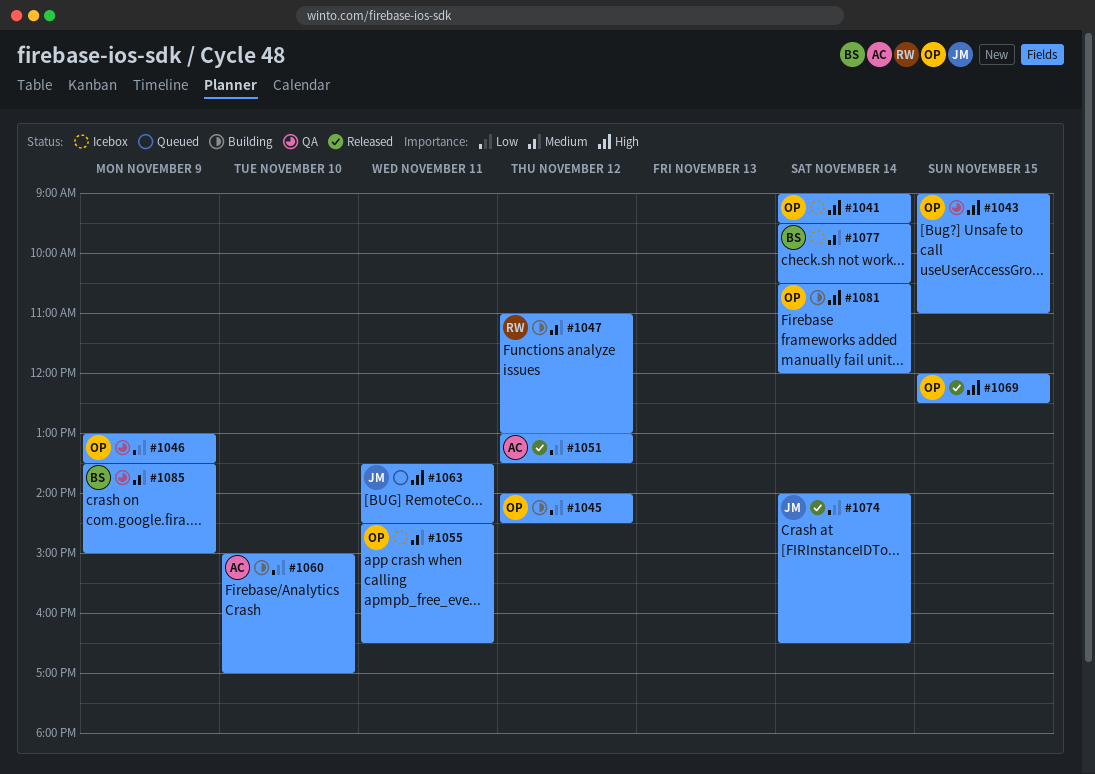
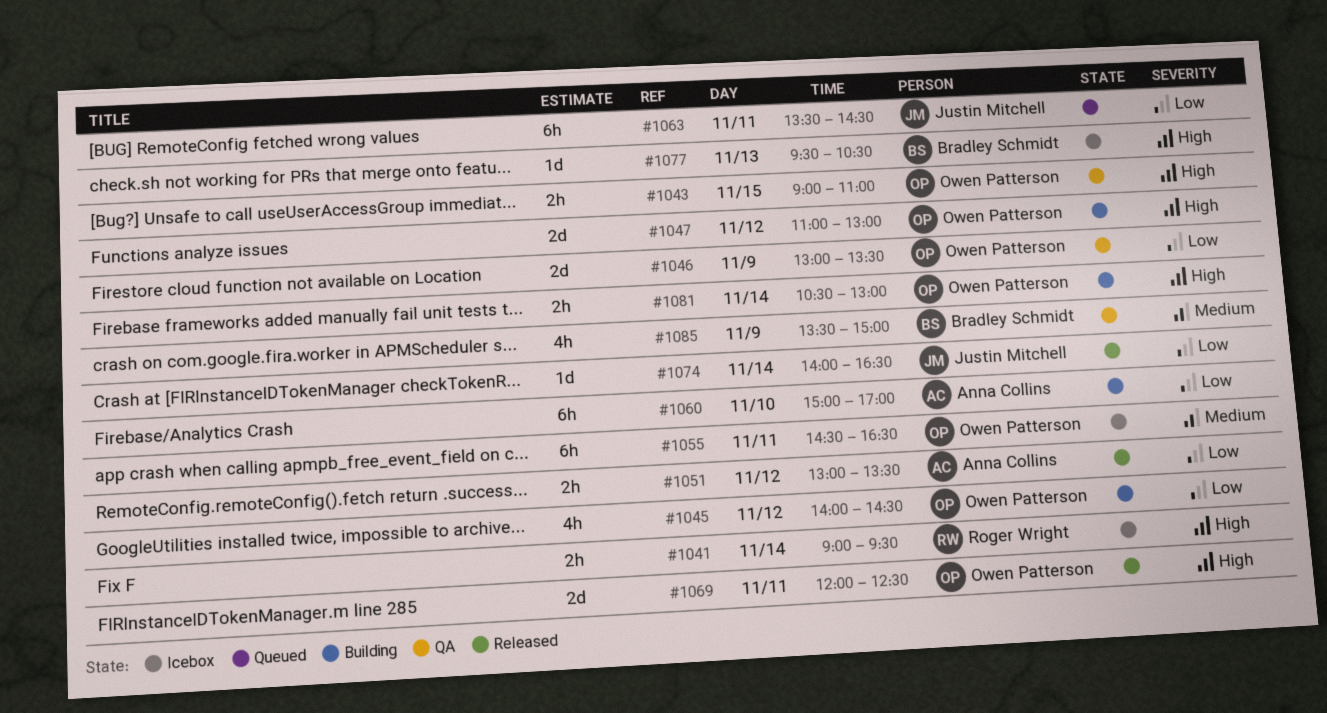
#1041, owner: Owen Patterson -> Roger Wright
#1047, owner: Roger Wright -> Owen Patterson
#1047, priority: Medium -> High
#1063, priority: High -> Low
#1069, day: Nov 15 -> Nov 11
#1077, priority: Medium -> High
#1077, day: Nov 14 -> Nov 13
#1081, ends: 12:00 -> 13:00

